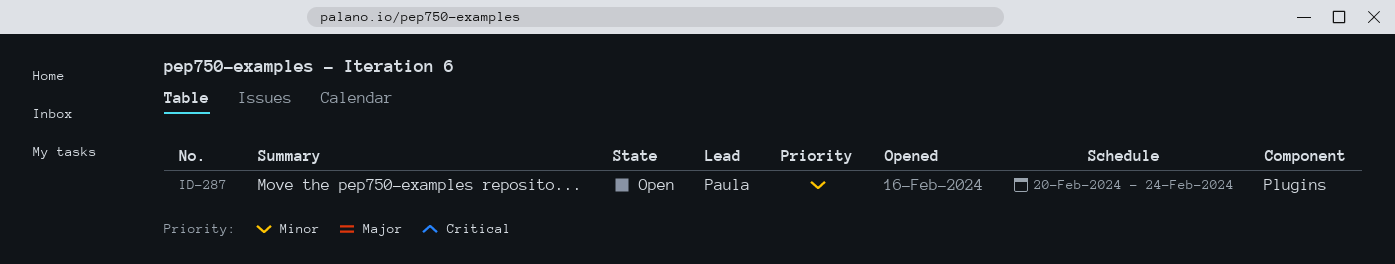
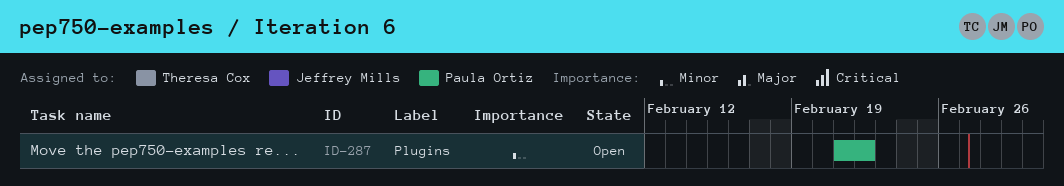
ID-287, start: Feb 20 -> Feb 21
ID-287, due: Feb 24 -> Feb 22

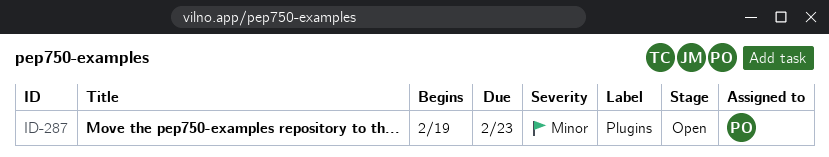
ID-287, start: Feb 21 -> Feb 19
ID-287, due: Feb 22 -> Feb 23

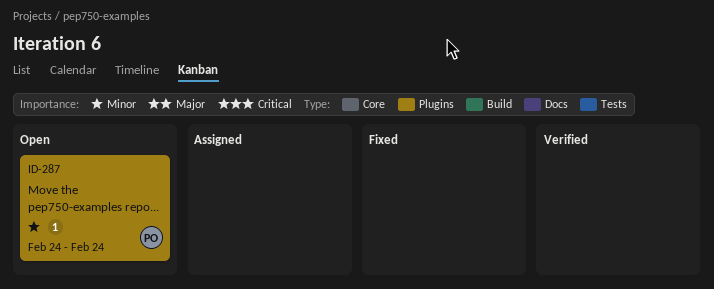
ID-287, start: Feb 19 -> Feb 24
ID-287, due: Feb 23 -> Feb 24

